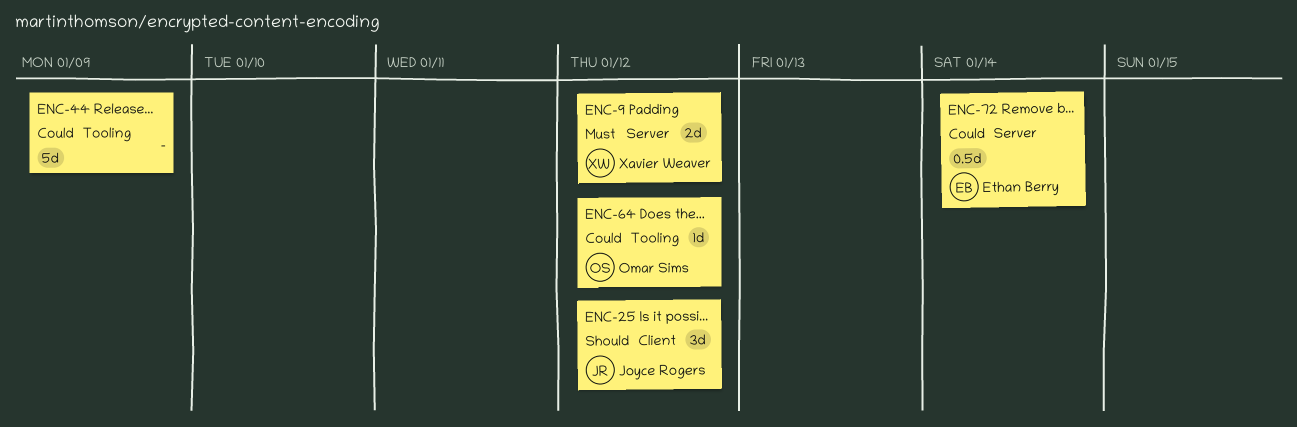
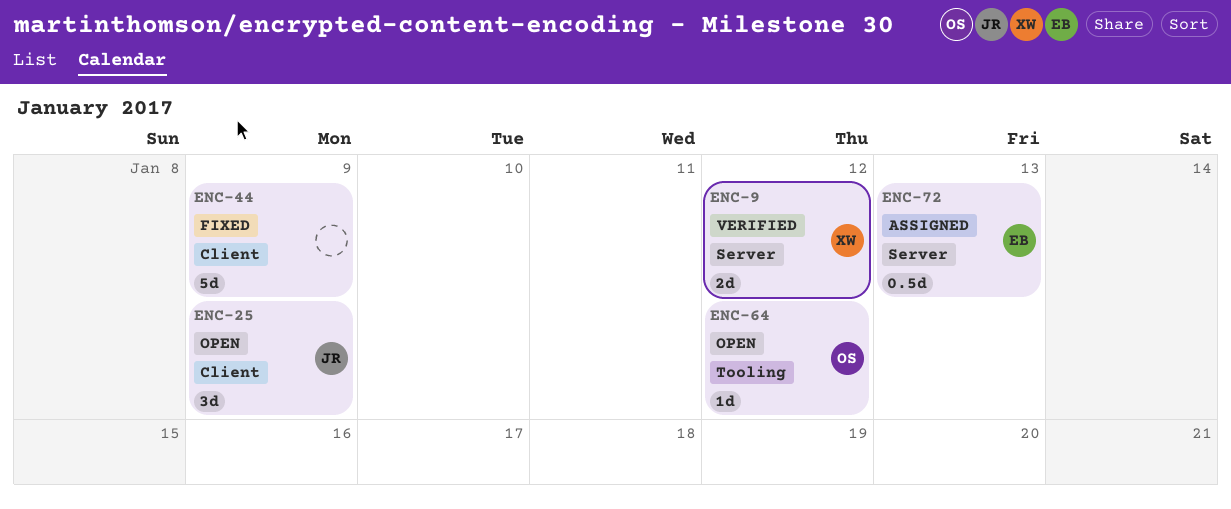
ENC-25, due: Jan 12 -> Jan 9
ENC-44, label: Tooling -> Client
ENC-72, due: Jan 14 -> Jan 13

